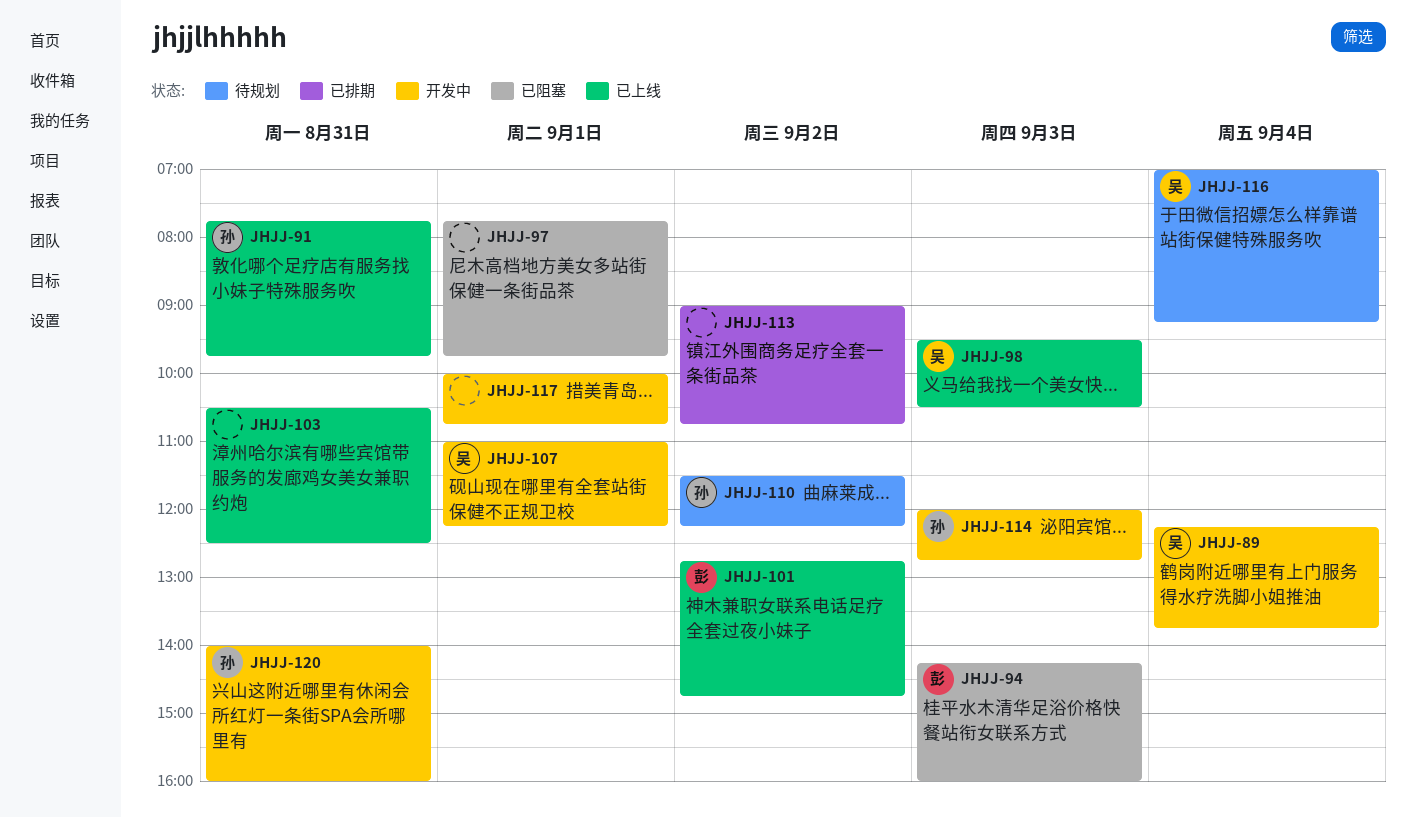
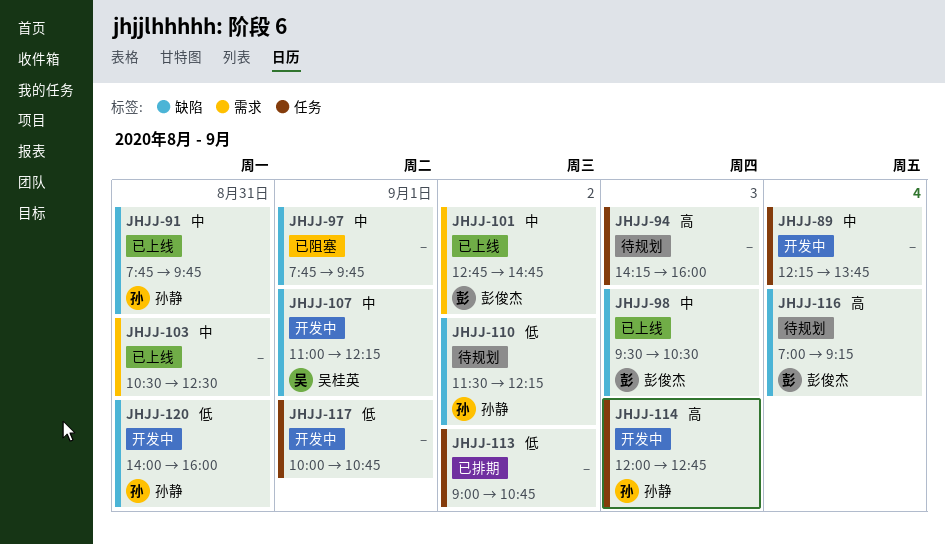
JHJJ-89, owner: 吴桂英 -> none
JHJJ-94, status: 已阻塞 -> 待规划
JHJJ-94, owner: 彭俊杰 -> none
JHJJ-98, owner: 吴桂英 -> 彭俊杰
JHJJ-116, owner: 吴桂英 -> 彭俊杰

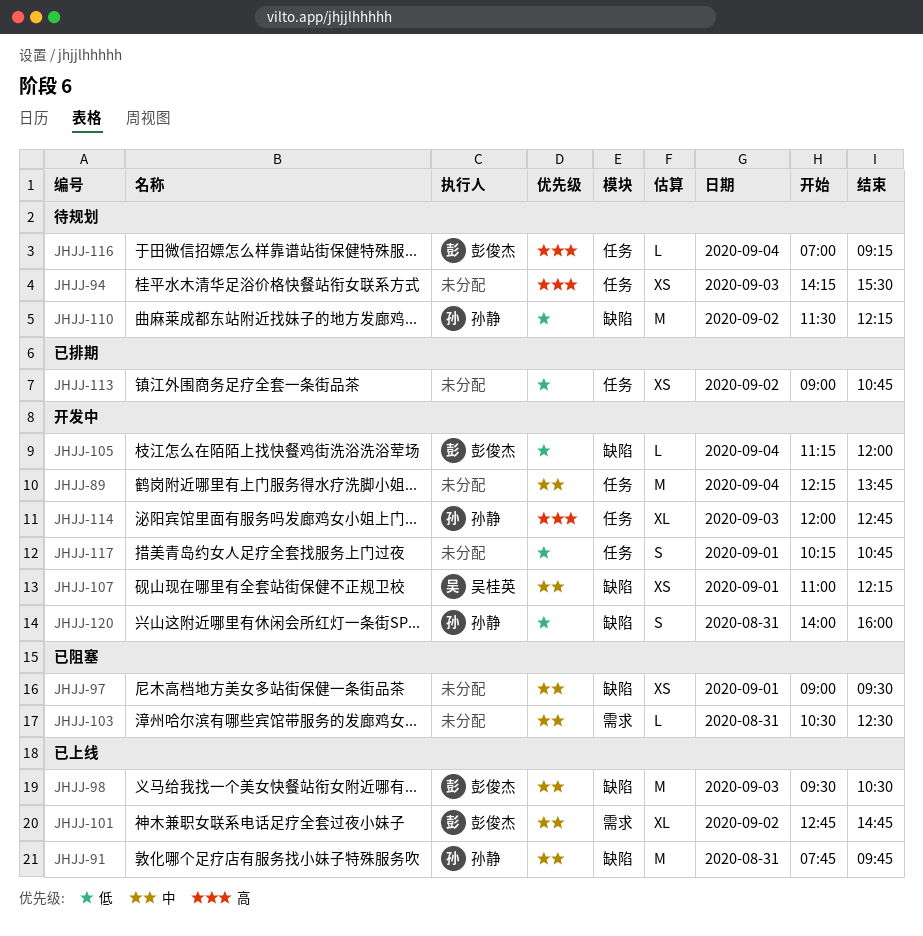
JHJJ-94, ends: 16:00 -> 15:30
JHJJ-97, begins: 07:45 -> 09:00
JHJJ-97, ends: 09:45 -> 09:30
JHJJ-103, status: 已上线 -> 已阻塞
JHJJ-105: none -> present
JHJJ-116, label: 缺陷 -> 任务
JHJJ-117, begins: 10:00 -> 10:15

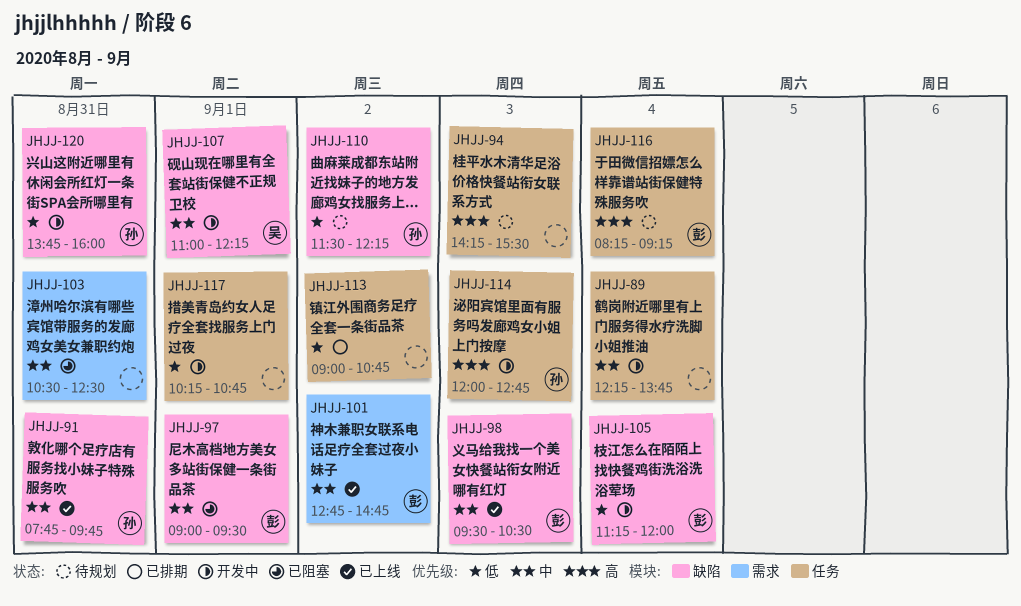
JHJJ-97, owner: none -> 彭俊杰
JHJJ-116, begins: 07:00 -> 08:15
JHJJ-120, begins: 14:00 -> 13:45

